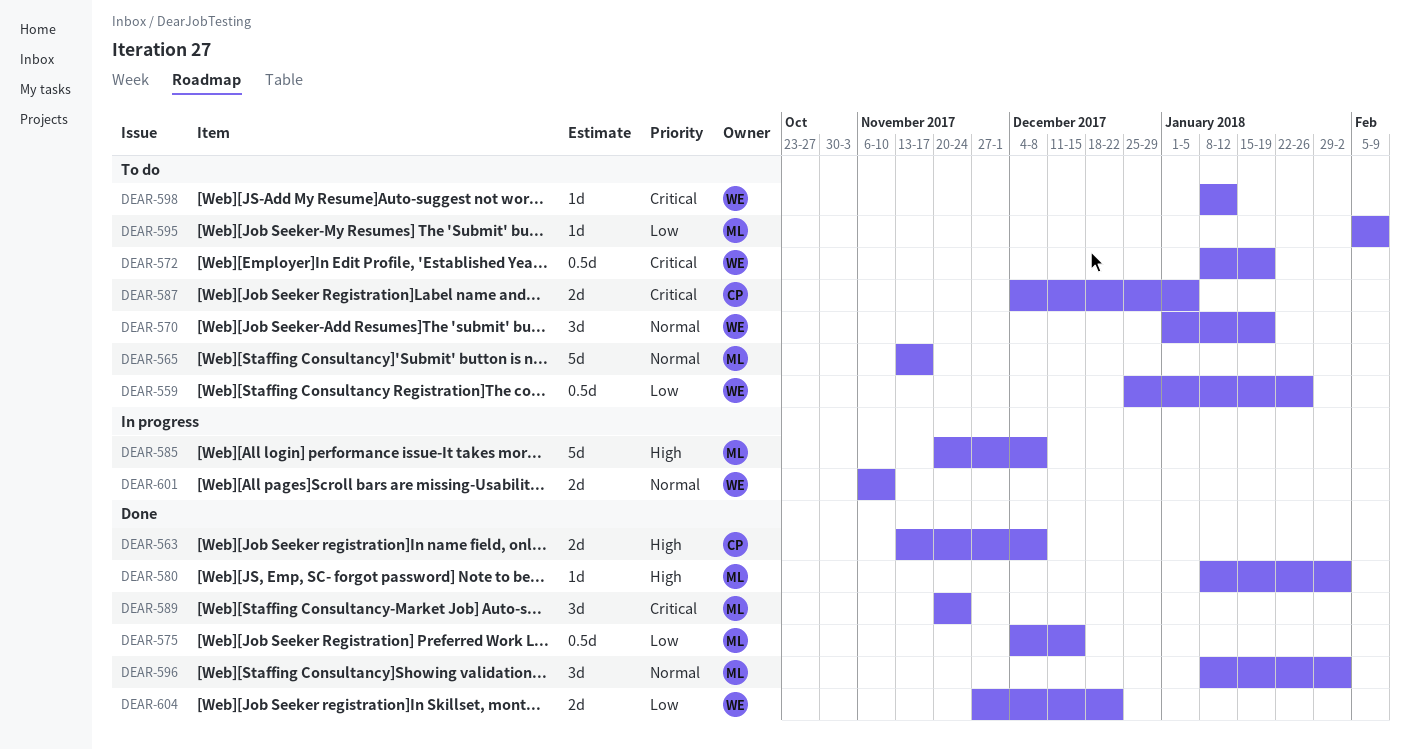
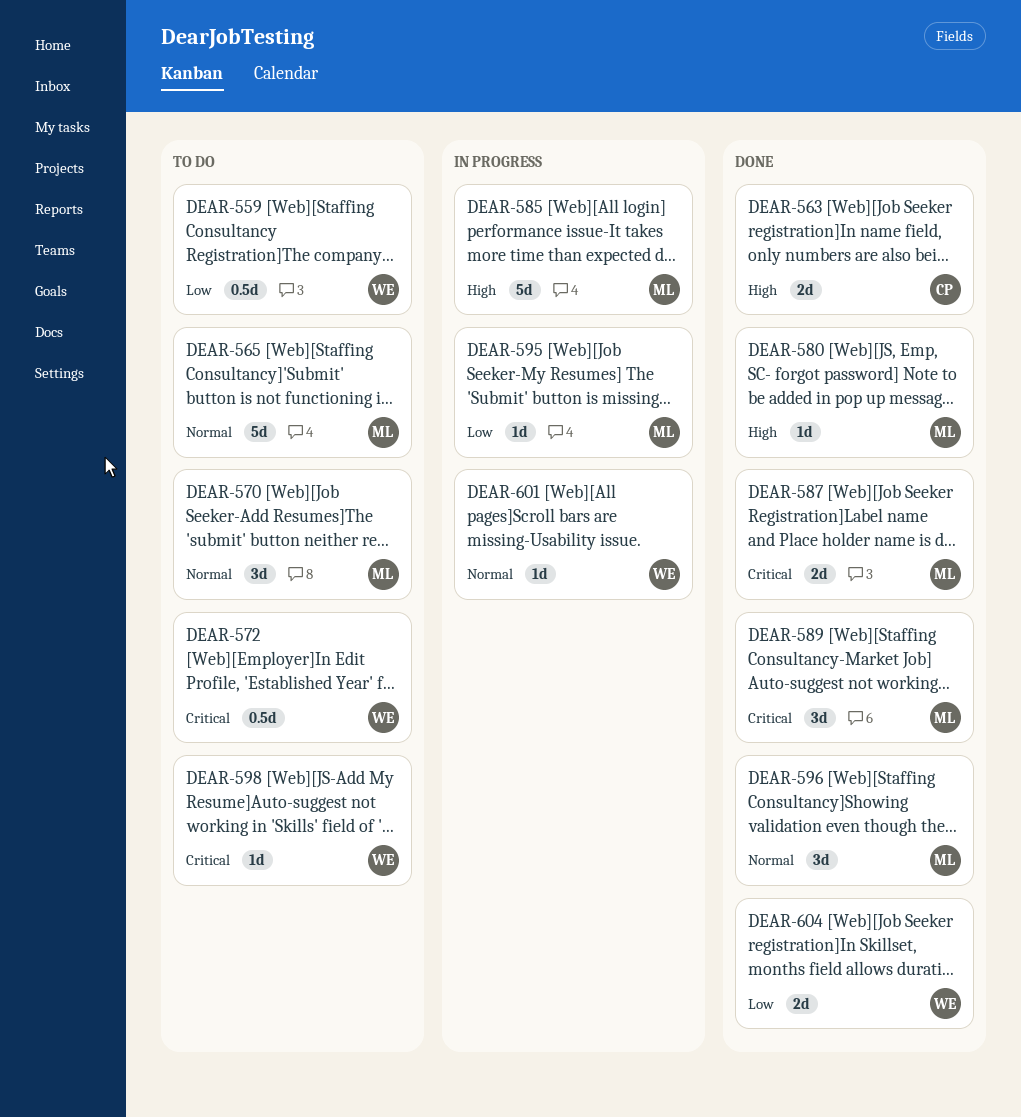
DEAR-570, owner: WE -> ML
DEAR-575: present -> none
DEAR-587, status: To do -> Done
DEAR-587, owner: CP -> ML
DEAR-595, status: To do -> In progress
DEAR-601, estimate: 2d -> 1d

